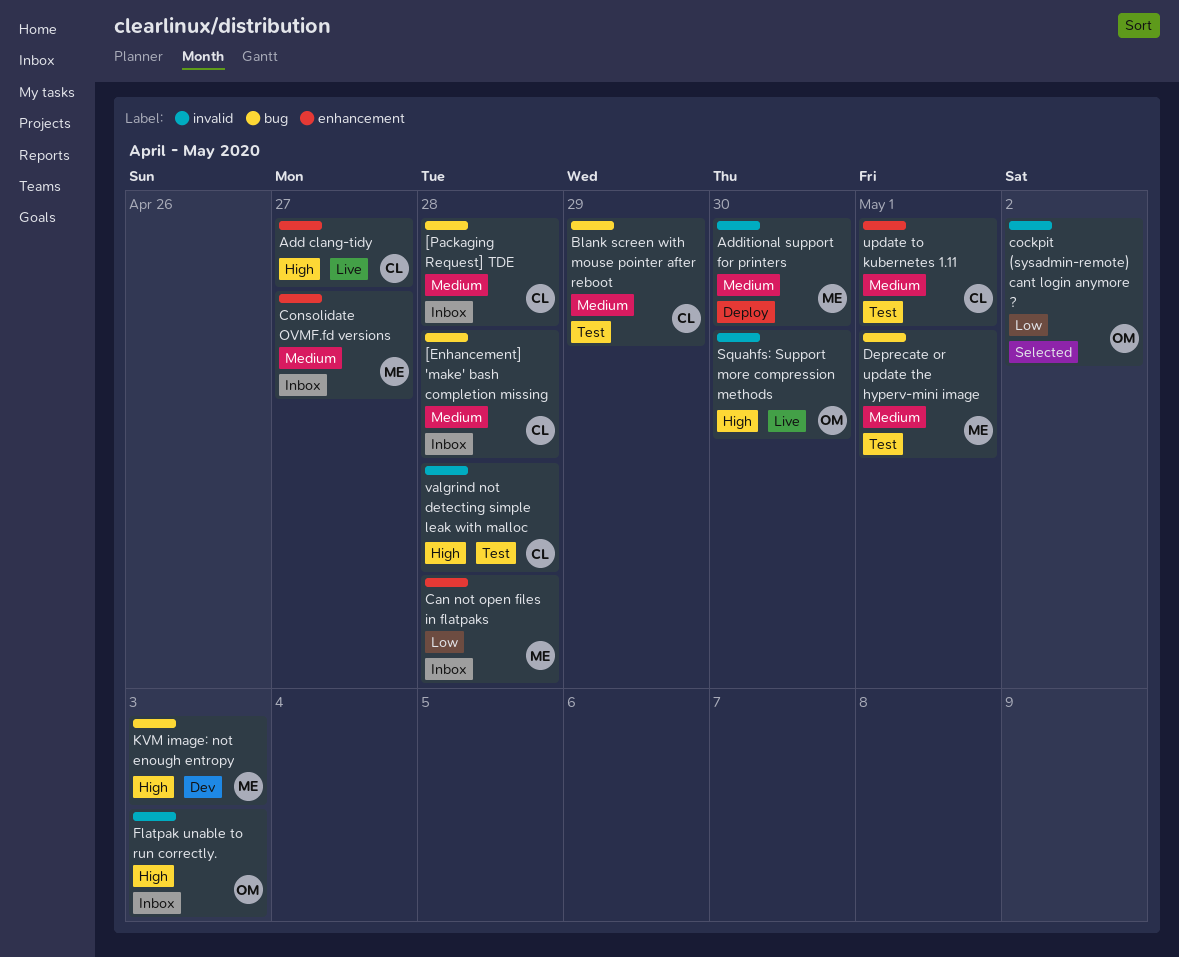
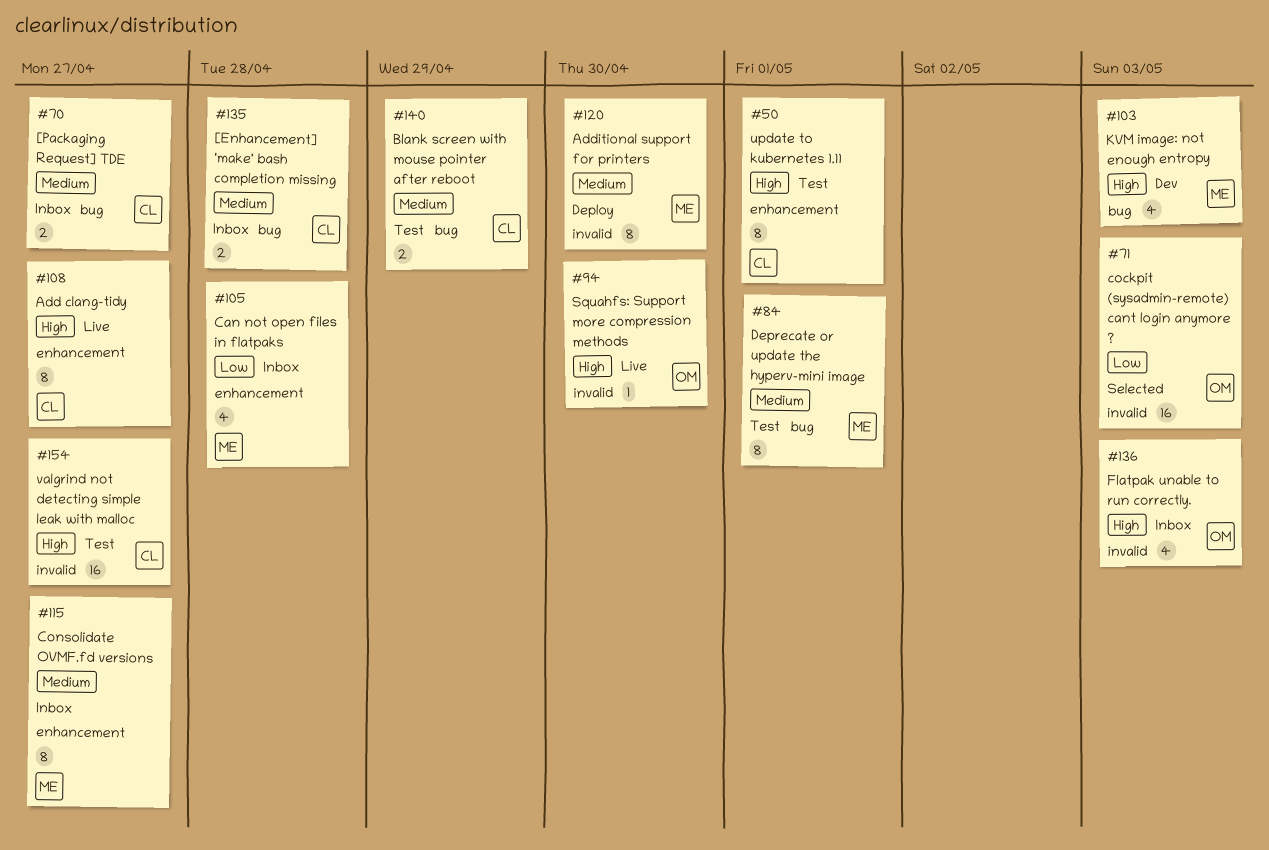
[Packaging Request] TDE, due: Apr 28 -> Apr 27
cockpit (sysadmin-remote) cant login anymore ?, due: May 2 -> May 3
update to kubernetes 1.11, priority: Medium -> High
valgrind not detecting simple leak with malloc, due: Apr 28 -> Apr 27

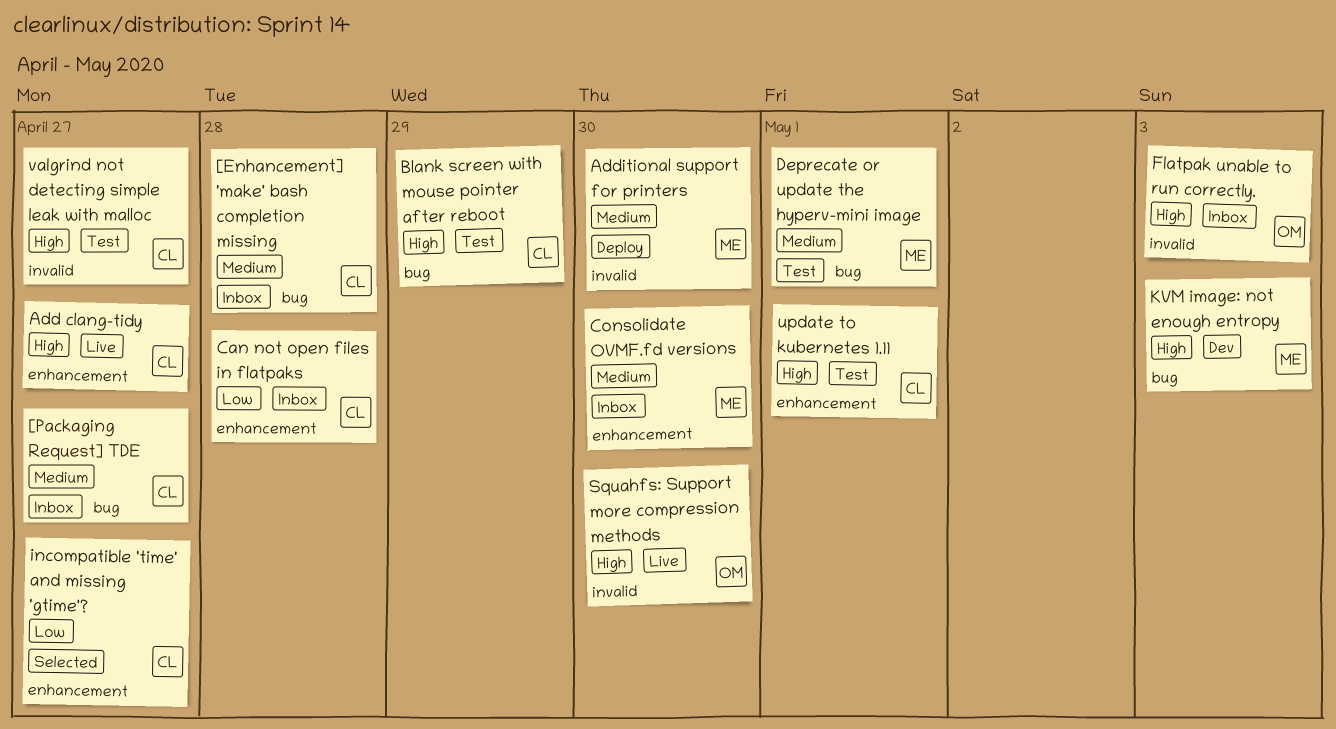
Blank screen with mouse pointer after reboot, priority: Medium -> High
Can not open files in flatpaks, owner: ME -> CL
cockpit (sysadmin-remote) cant login anymore ?: present -> none
Consolidate OVMF.fd versions, due: Apr 27 -> Apr 30
incompatible 'time' and missing 'gtime'?: none -> present

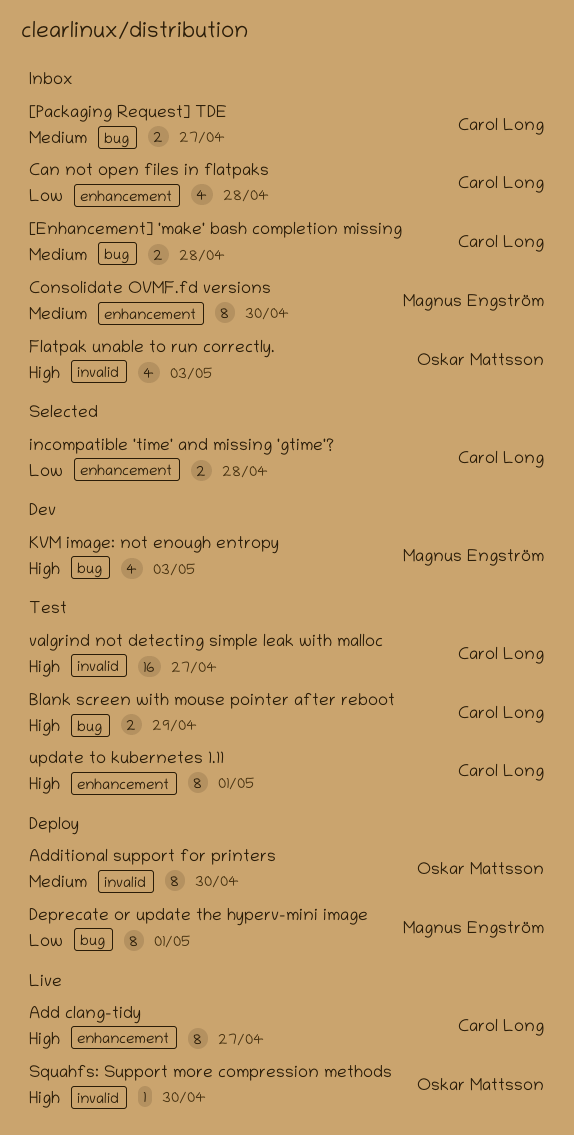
Additional support for printers, owner: Magnus Engström -> Oskar Mattsson
Deprecate or update the hyperv-mini image, status: Test -> Deploy
Deprecate or update the hyperv-mini image, priority: Medium -> Low
incompatible 'time' and missing 'gtime'?, due: Apr 27 -> Apr 28

